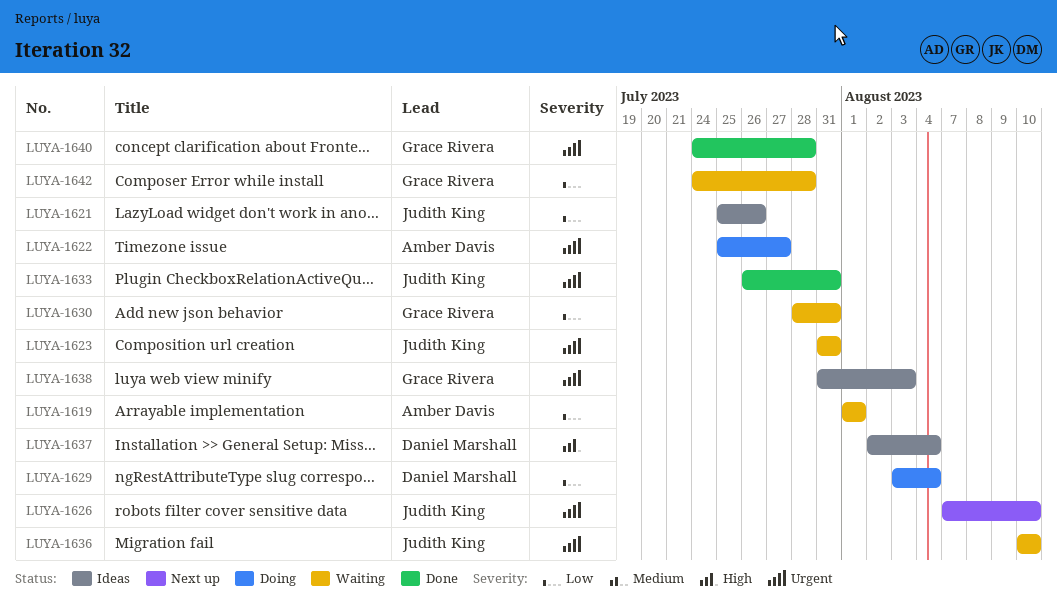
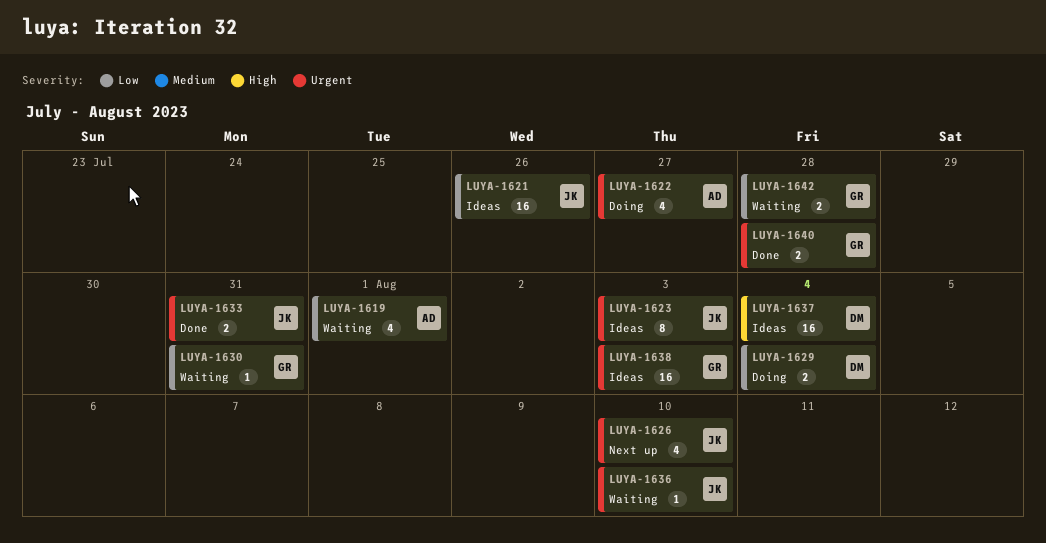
LUYA-1623, status: Waiting -> Ideas
LUYA-1623, due: Jul 31 -> Aug 3

